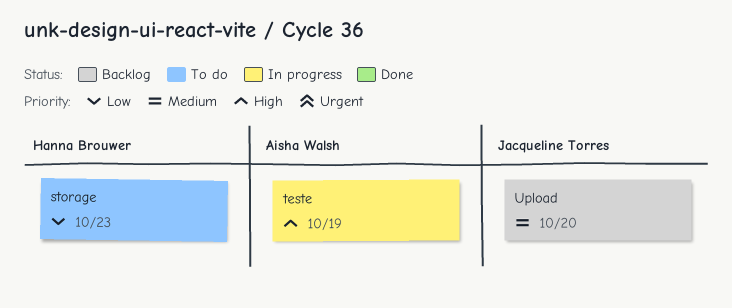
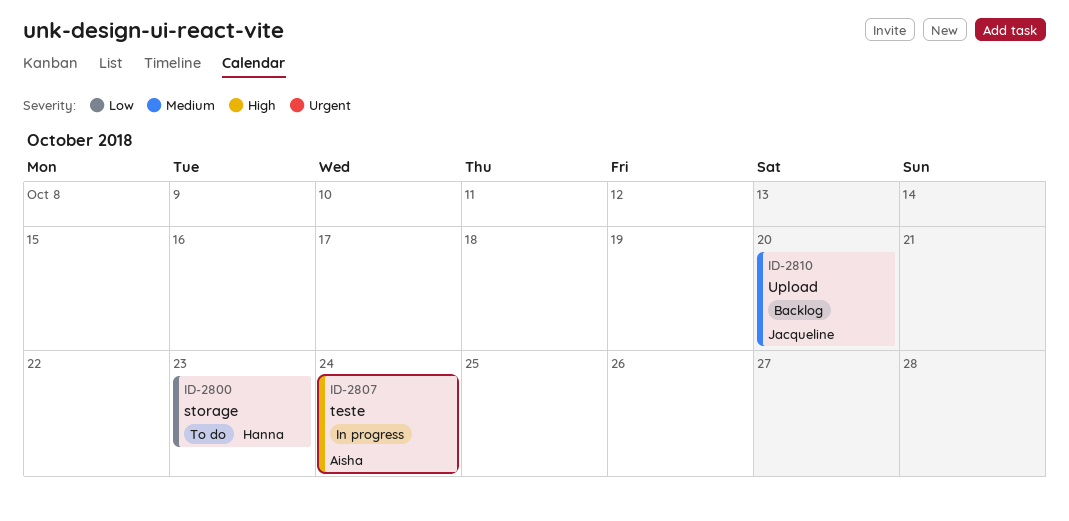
teste, due: Oct 19 -> Oct 24

